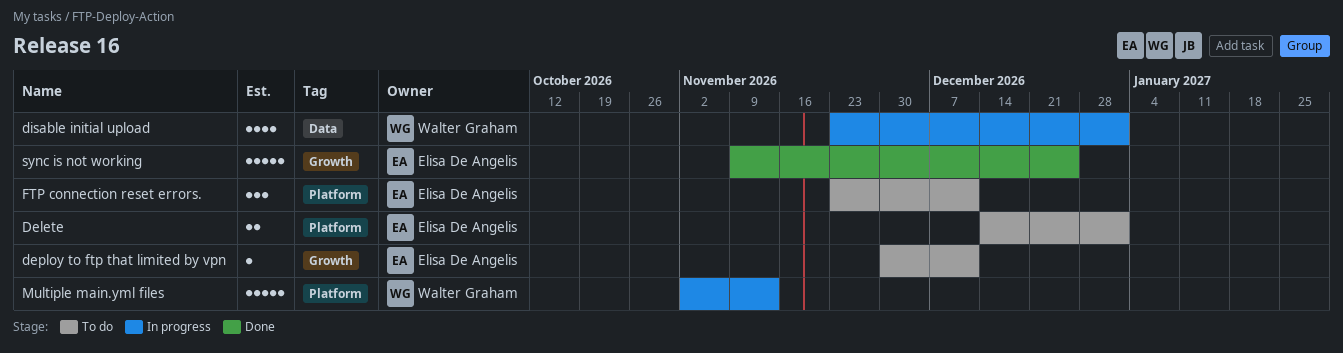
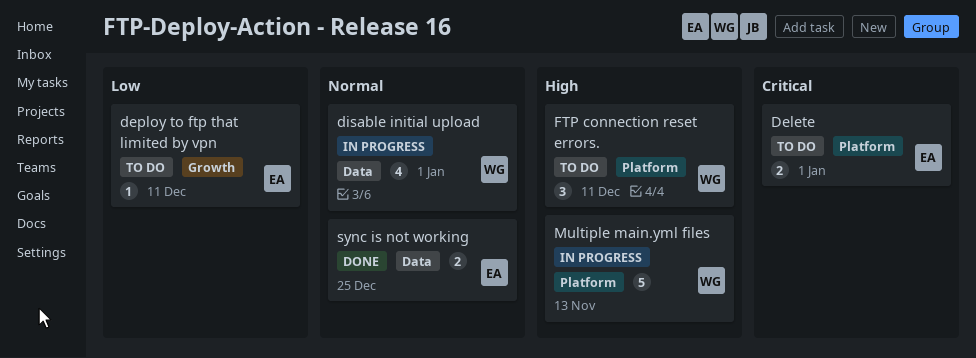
FTP connection reset errors., owner: Elisa De Angelis -> Walter Graham
sync is not working, label: Growth -> Data
sync is not working, estimate: 5 -> 2

